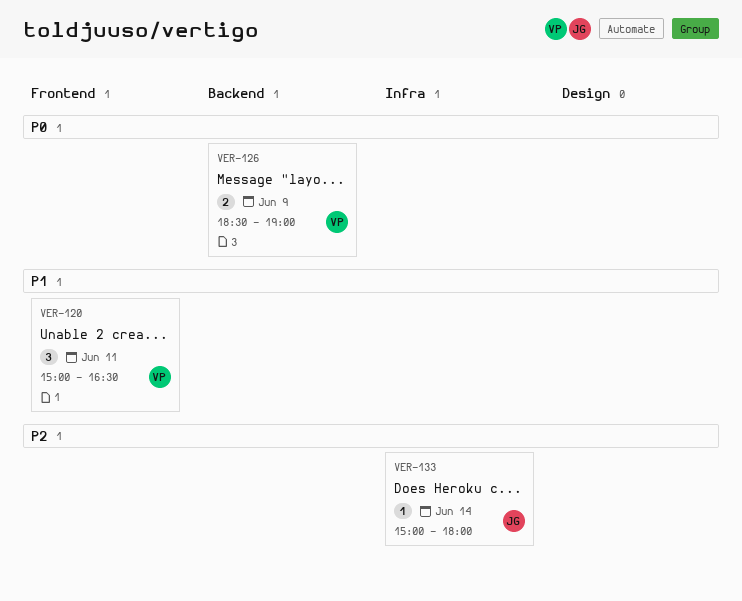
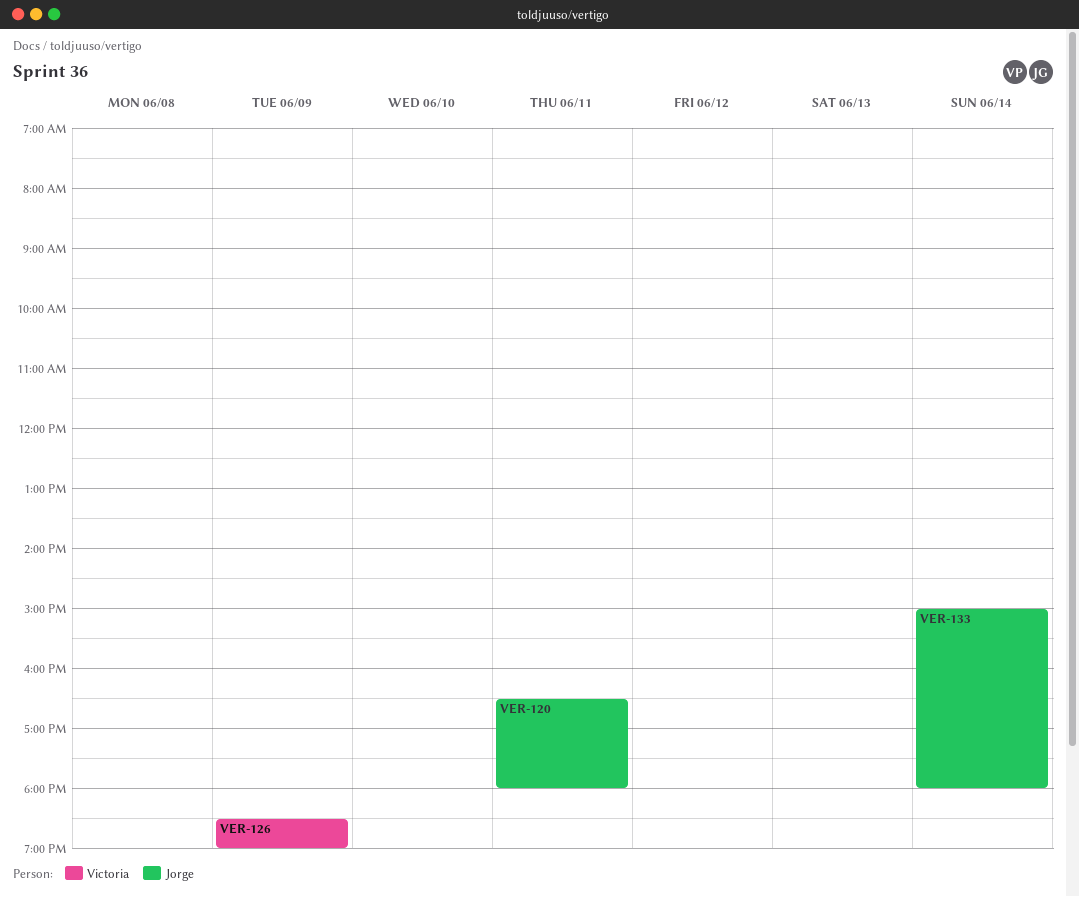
VER-120, owner: Victoria -> Jorge
VER-120, begins: 15:00 -> 16:30
VER-120, ends: 16:30 -> 18:00

